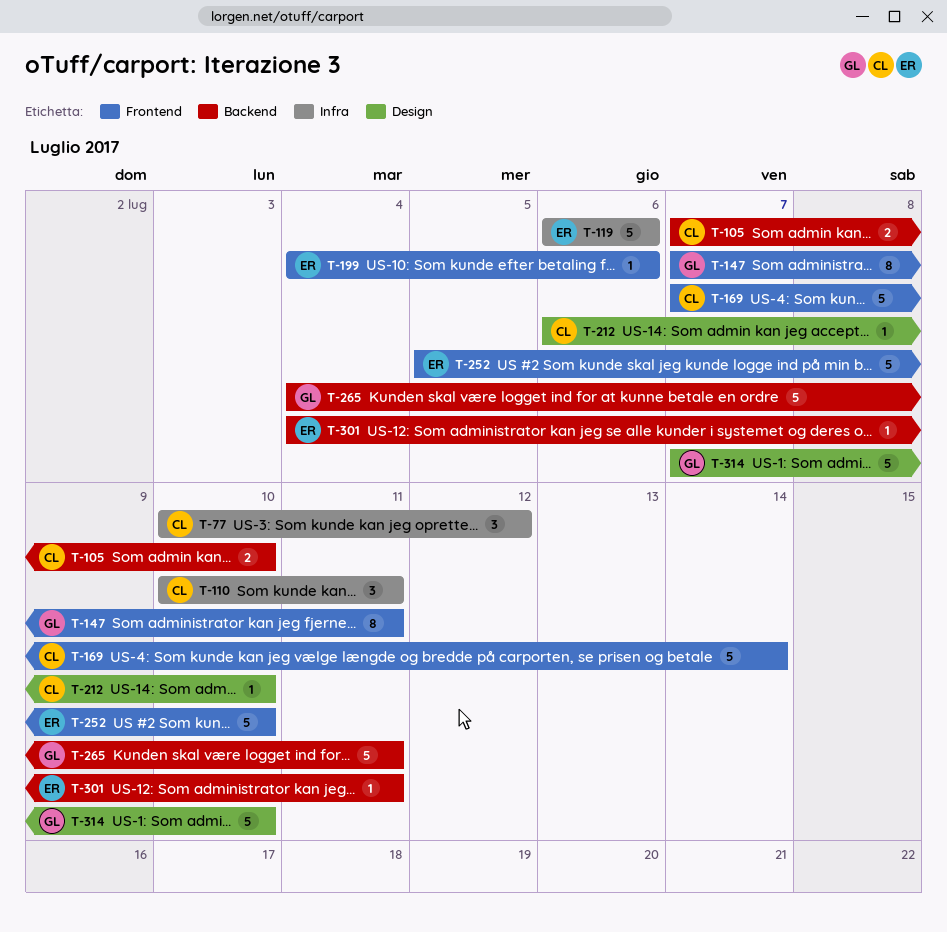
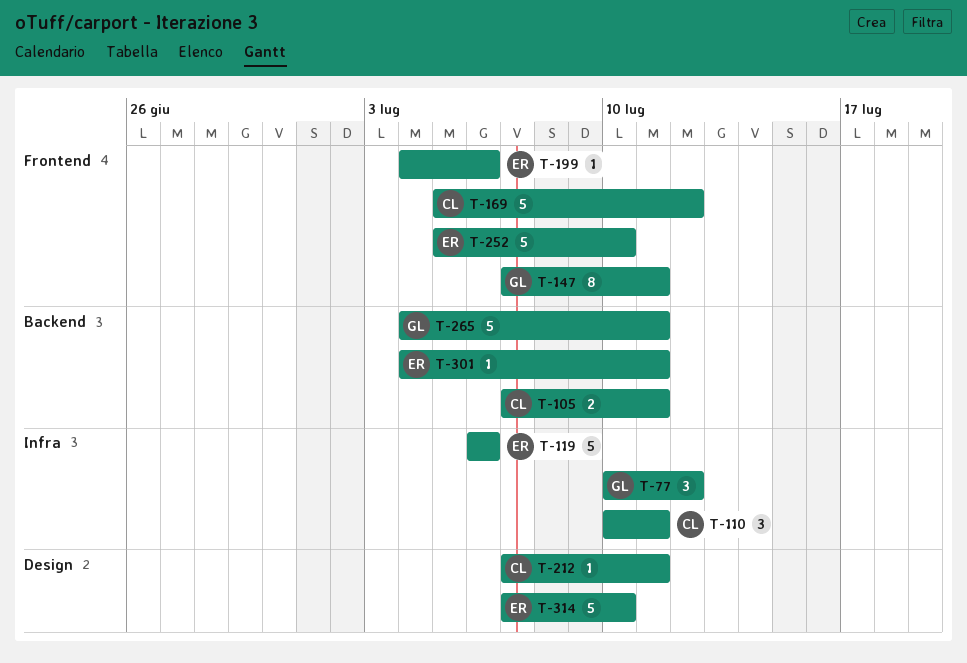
T-77, owner: CL -> GL
T-105, due: Jul 10 -> Jul 11
T-169, start: Jul 7 -> Jul 5
T-169, due: Jul 14 -> Jul 12
T-212, start: Jul 6 -> Jul 7
T-212, due: Jul 10 -> Jul 11
T-314, owner: GL -> ER

